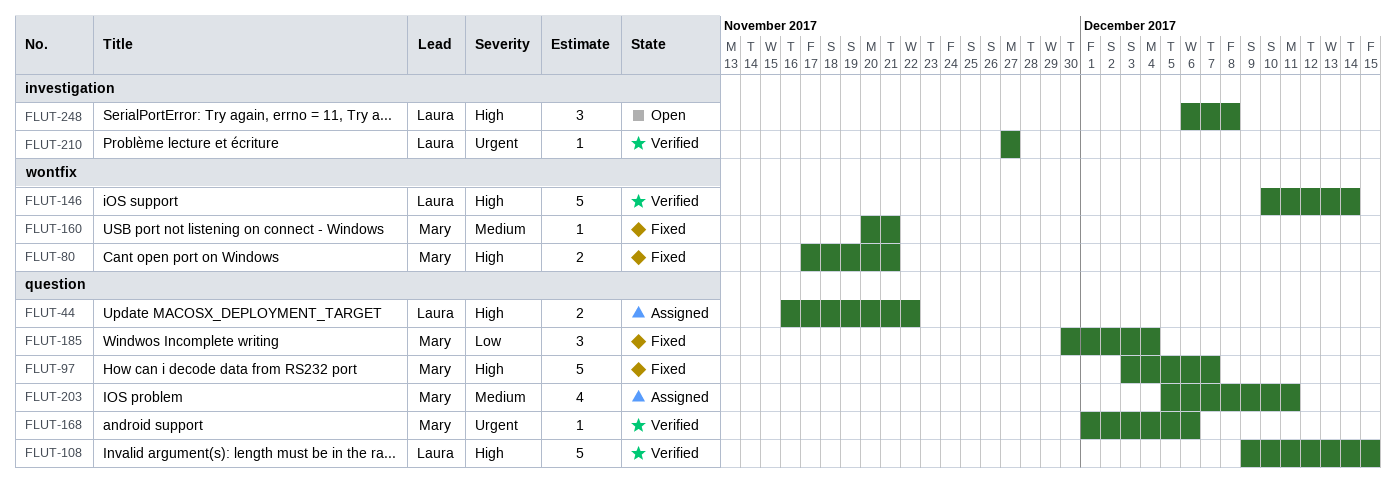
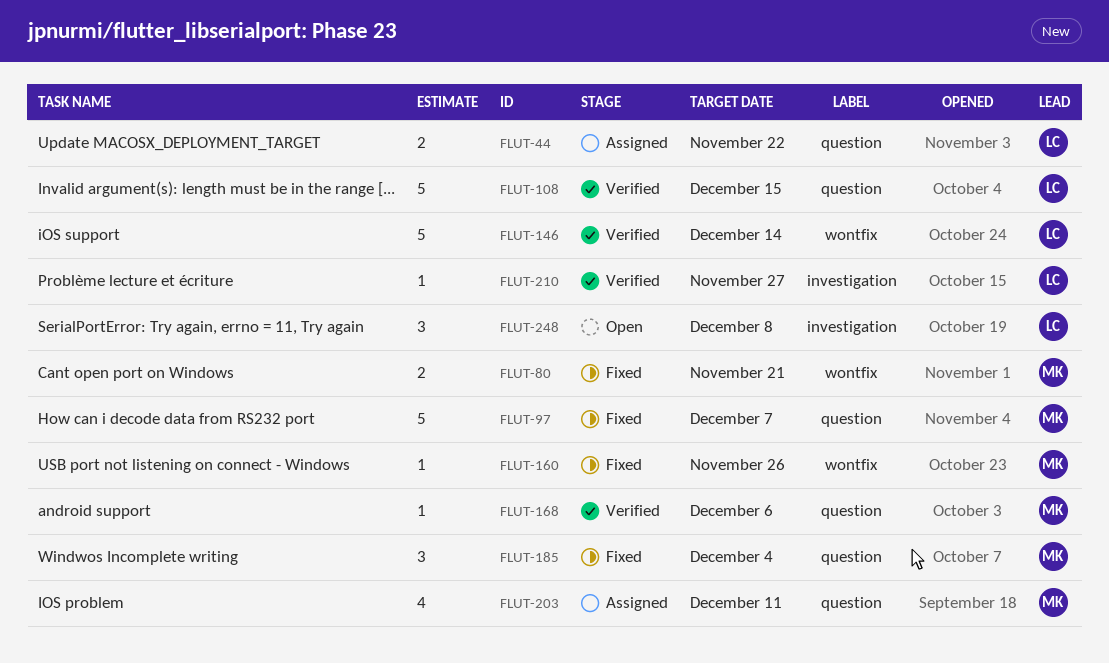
FLUT-160, due: Nov 21 -> Nov 26

